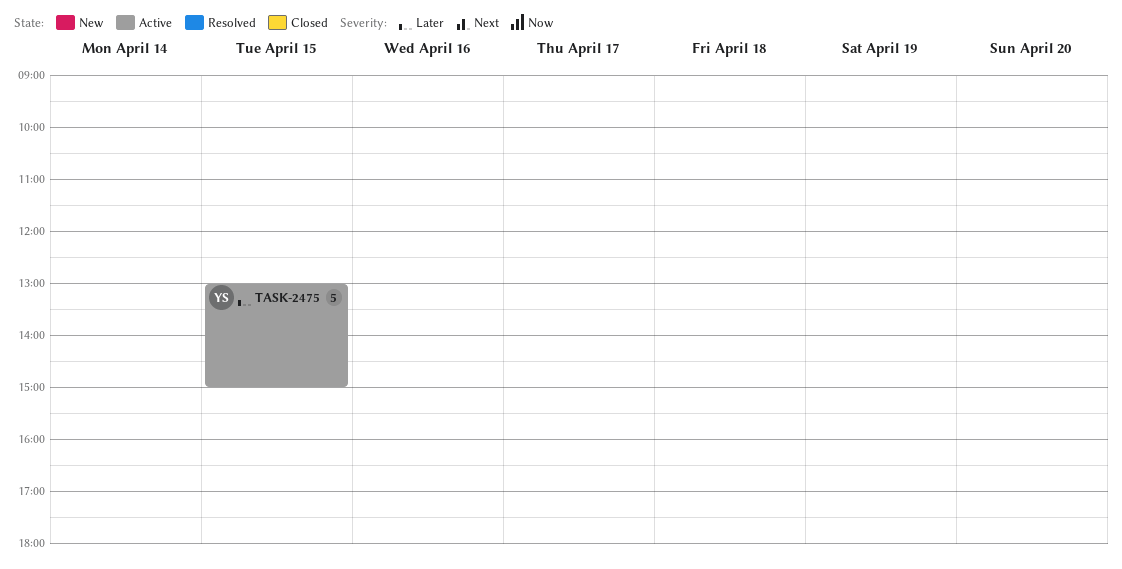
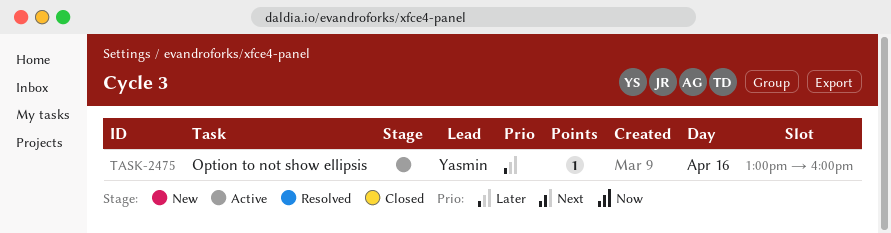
TASK-2475, estimate: 5 -> 1
TASK-2475, day: Apr 15 -> Apr 16
TASK-2475, ends: 15:00 -> 16:00

